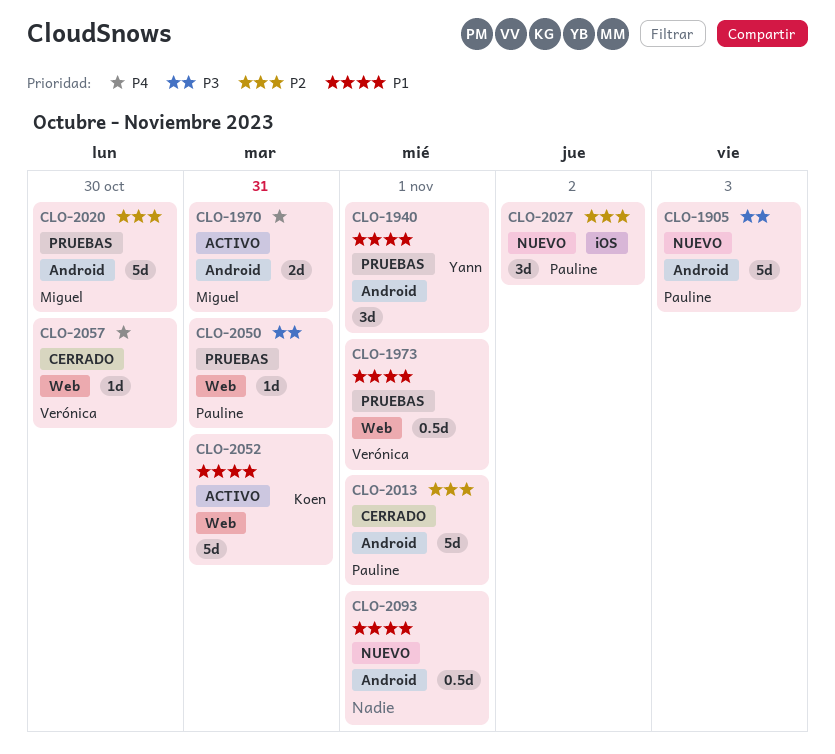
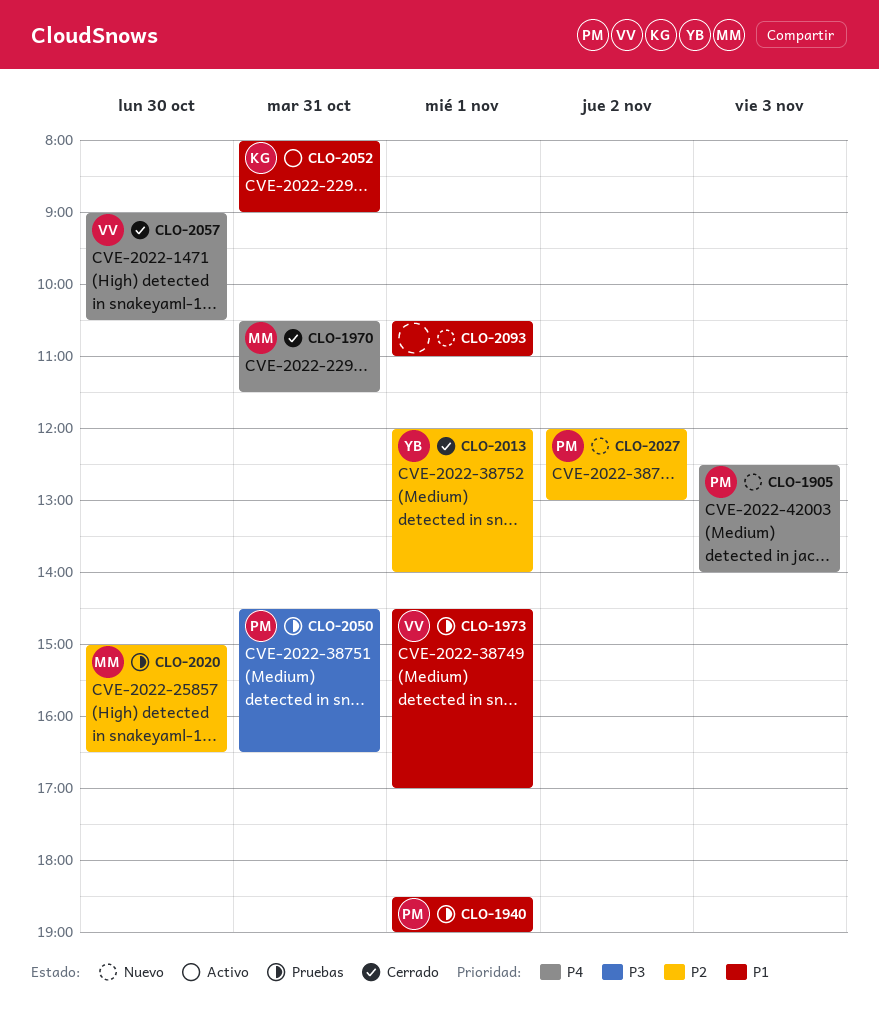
CLO-1905, priority: P3 -> P4
CLO-1940, owner: Yann -> Pauline
CLO-1970, status: Activo -> Cerrado
CLO-2013, owner: Pauline -> Yann

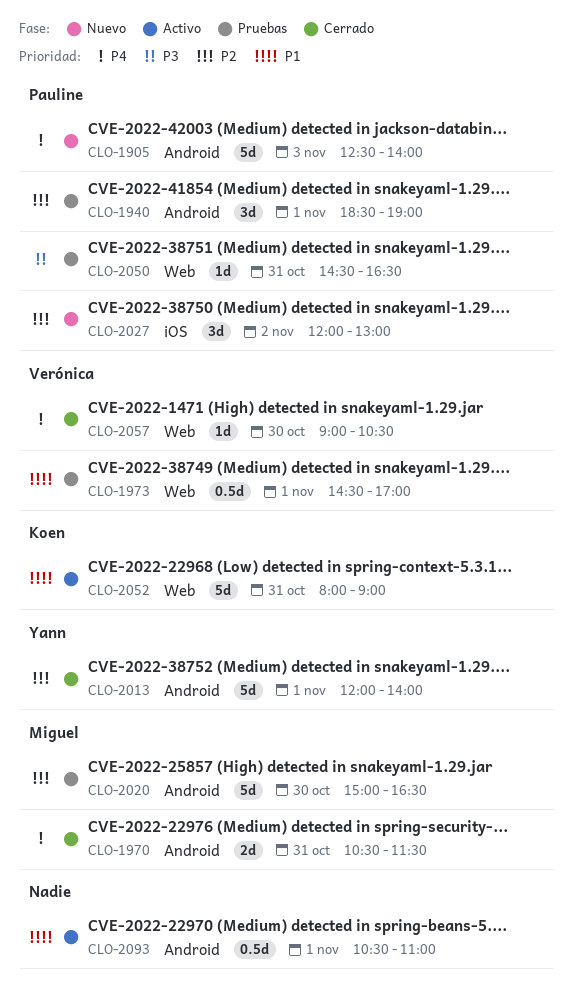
CLO-1940, priority: P1 -> P2
CLO-2093, status: Nuevo -> Activo

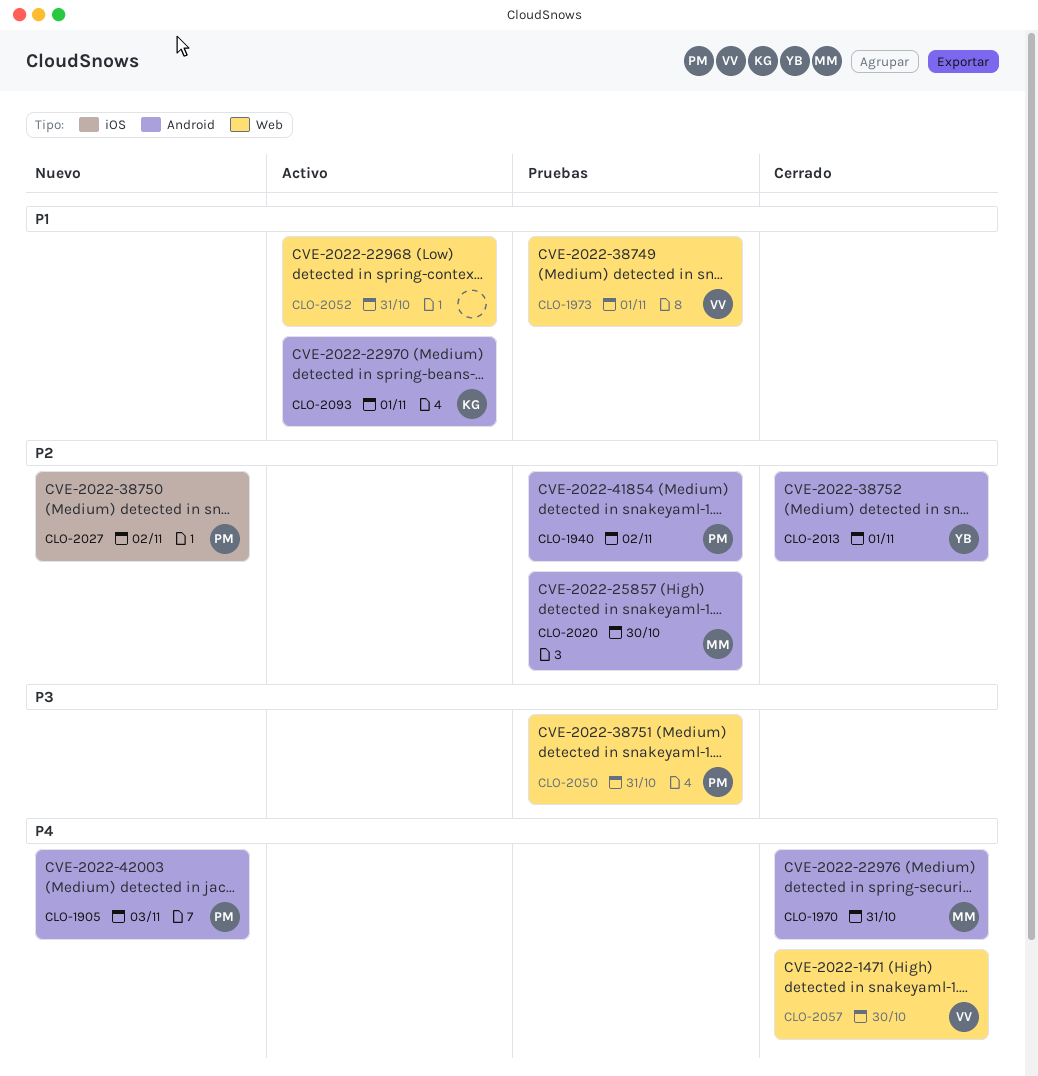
CLO-1940, day: Nov 1 -> Nov 2
CLO-2052, owner: Koen -> none
CLO-2093, owner: none -> Koen

